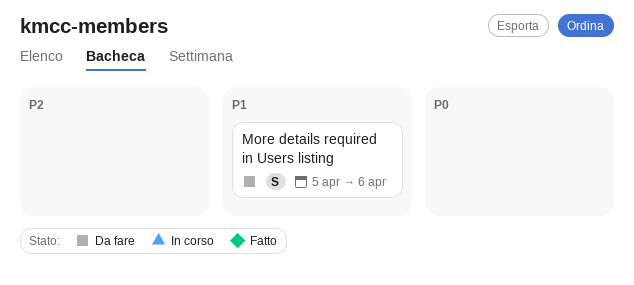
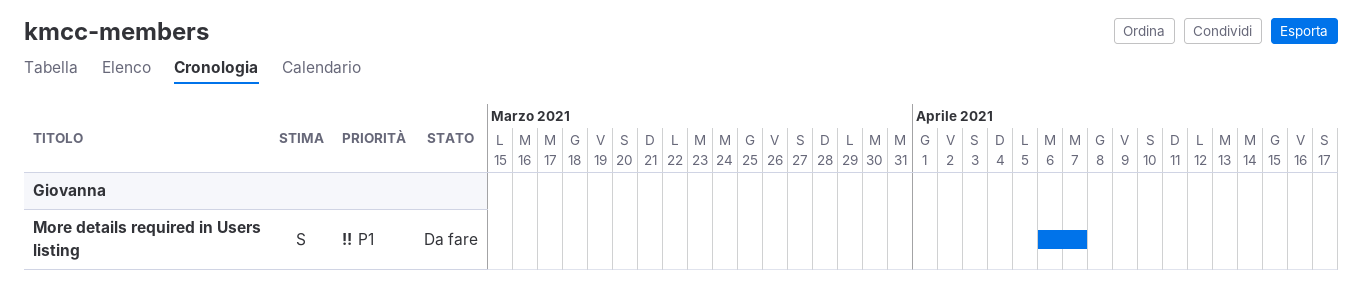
More details required in Users listing, start: Apr 5 -> Apr 6
More details required in Users listing, due: Apr 6 -> Apr 7

